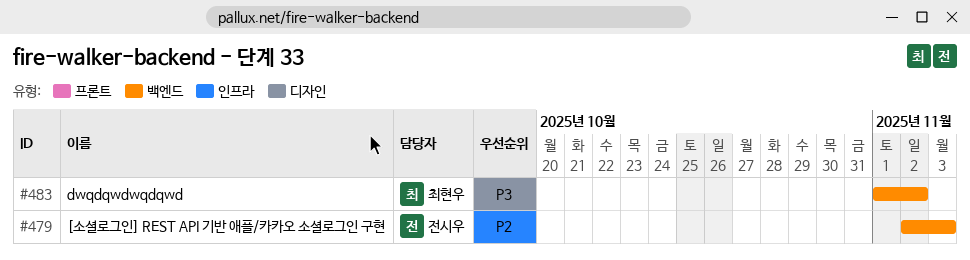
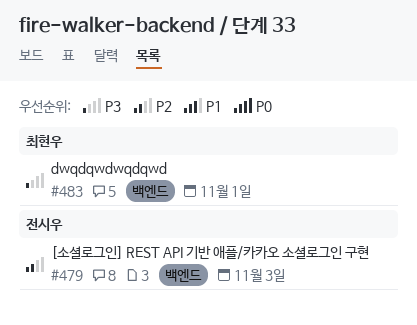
#483, due: Nov 2 -> Nov 1

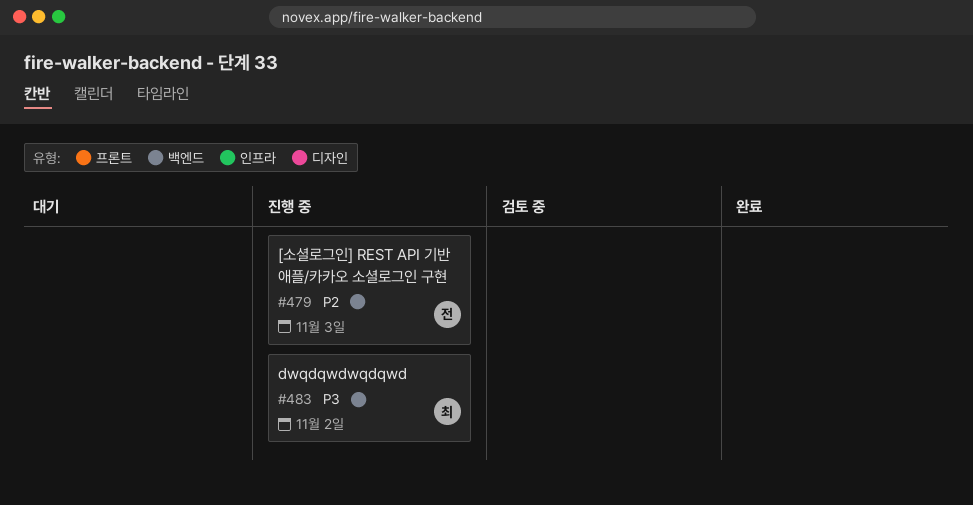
#483, due: Nov 1 -> Nov 2

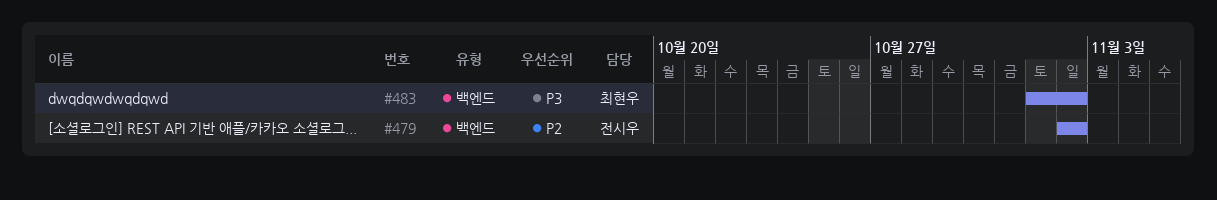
#479, due: Nov 3 -> Nov 2

